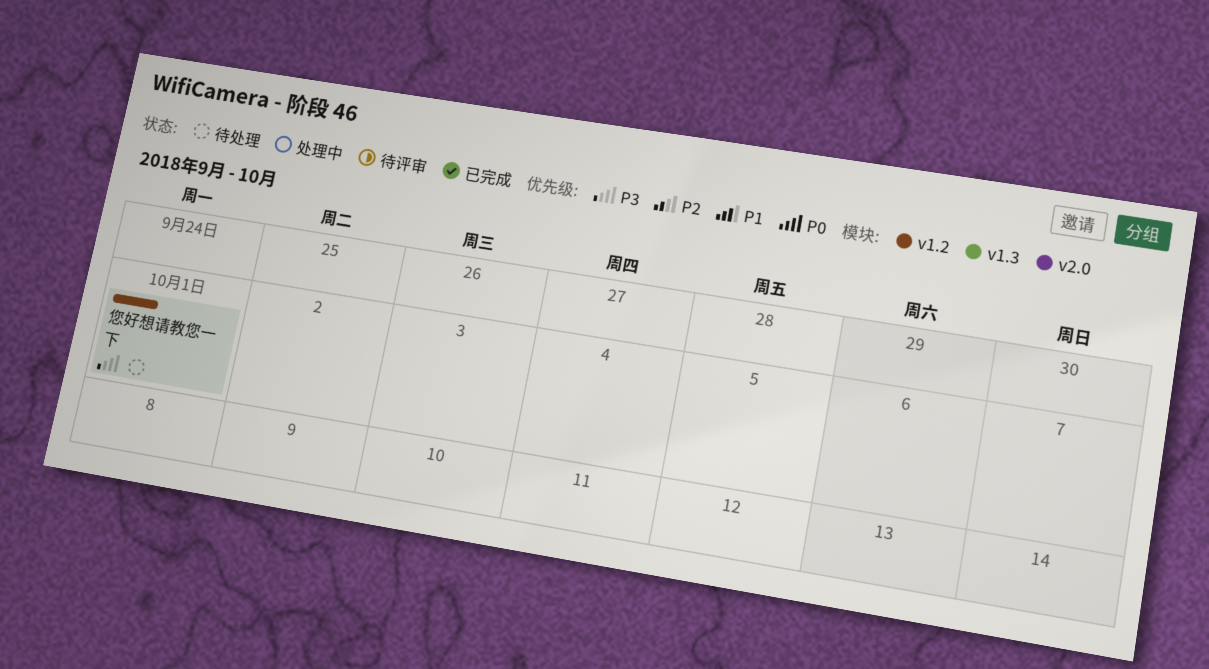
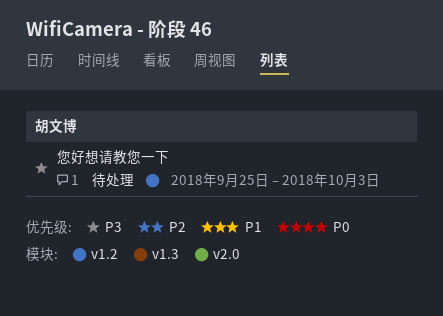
您好想请教您一下, due: Oct 1 -> Oct 3

